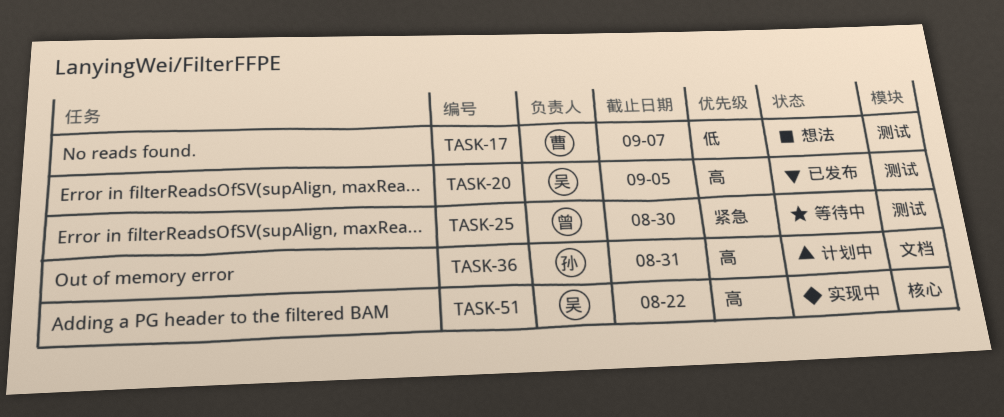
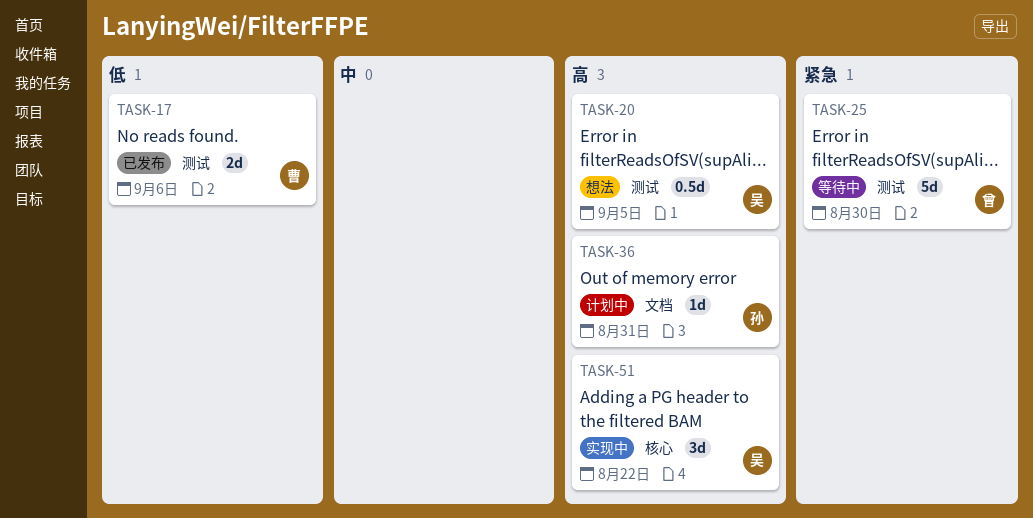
TASK-17, status: 想法 -> 已发布
TASK-17, due: Sep 7 -> Sep 6
TASK-20, status: 已发布 -> 想法

